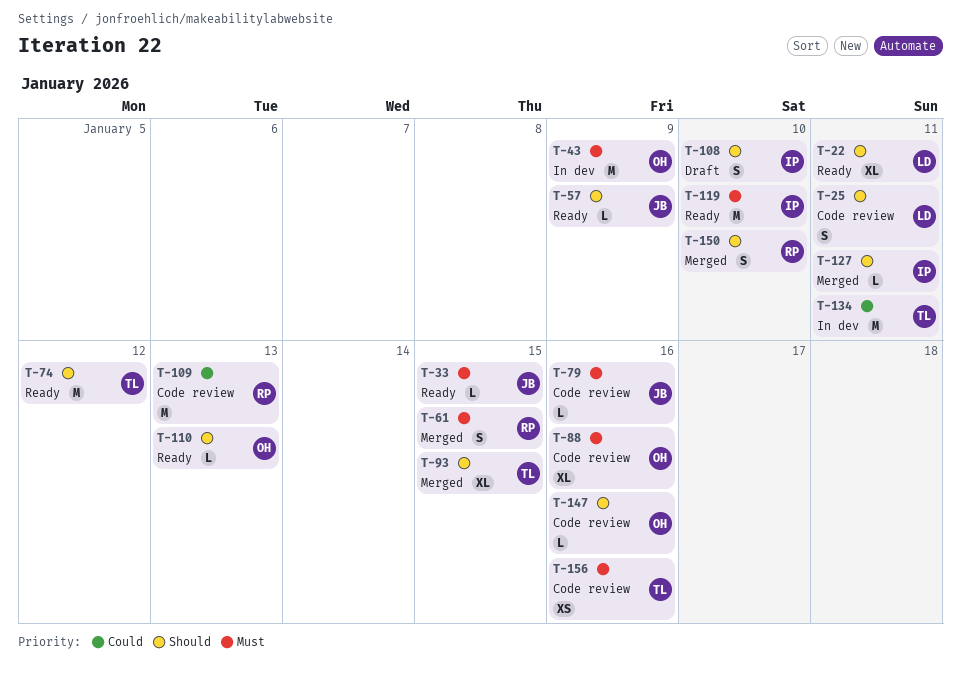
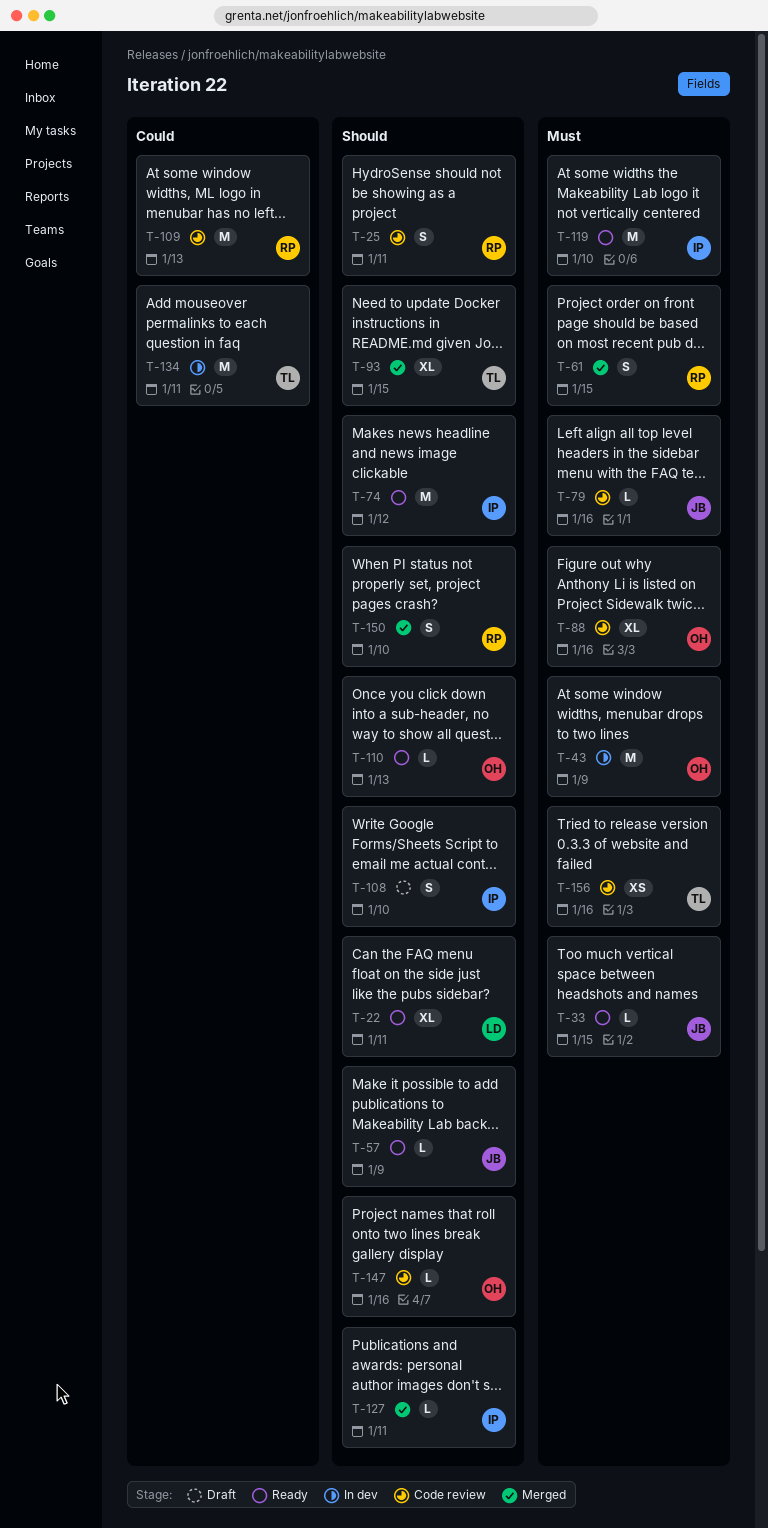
T-25, owner: LD -> RP
T-74, owner: TL -> IP

